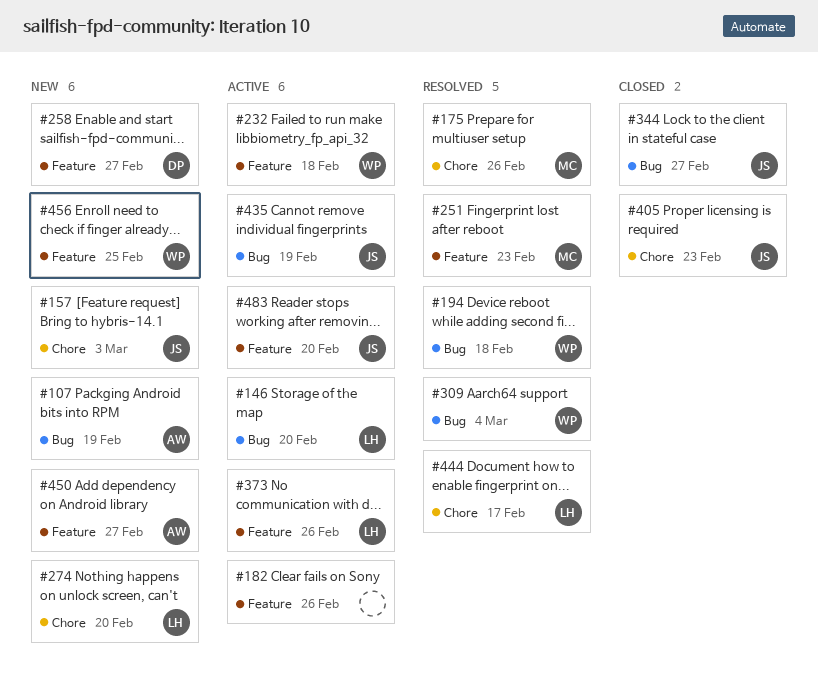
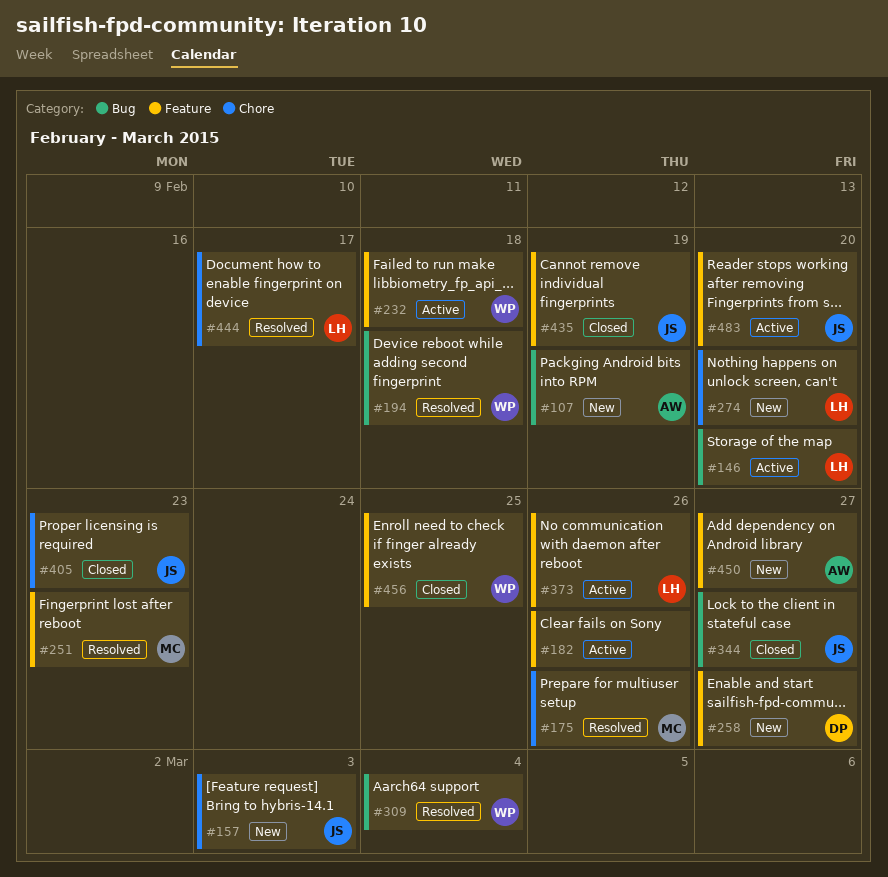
#435, status: Active -> Closed
#435, label: Bug -> Feature
#456, status: New -> Closed

